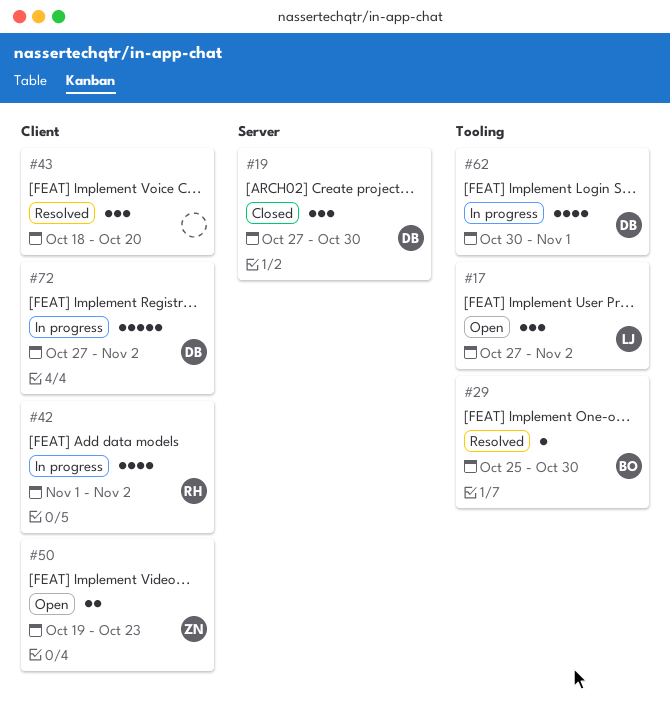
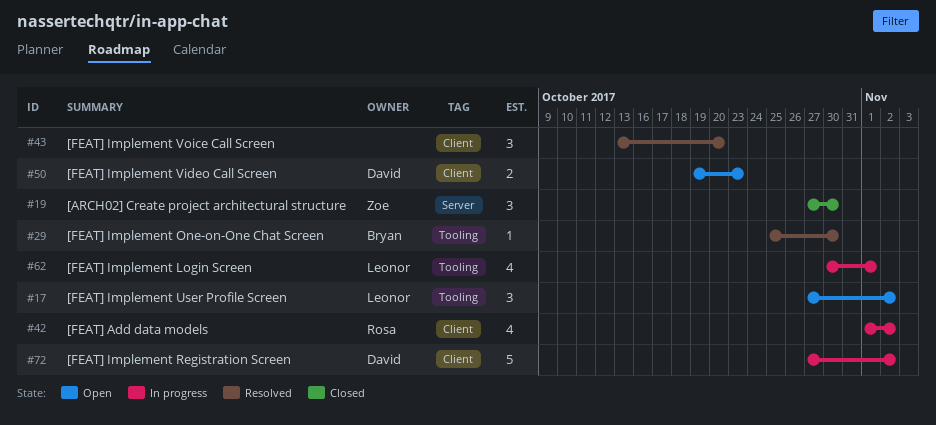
#19, owner: David -> Zoe
#43, start: Oct 18 -> Oct 13
#50, owner: Zoe -> David
#62, owner: David -> Leonor

